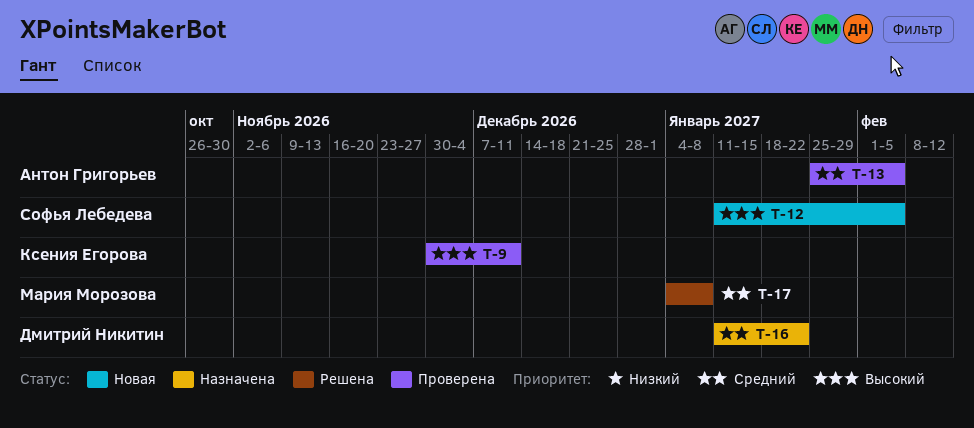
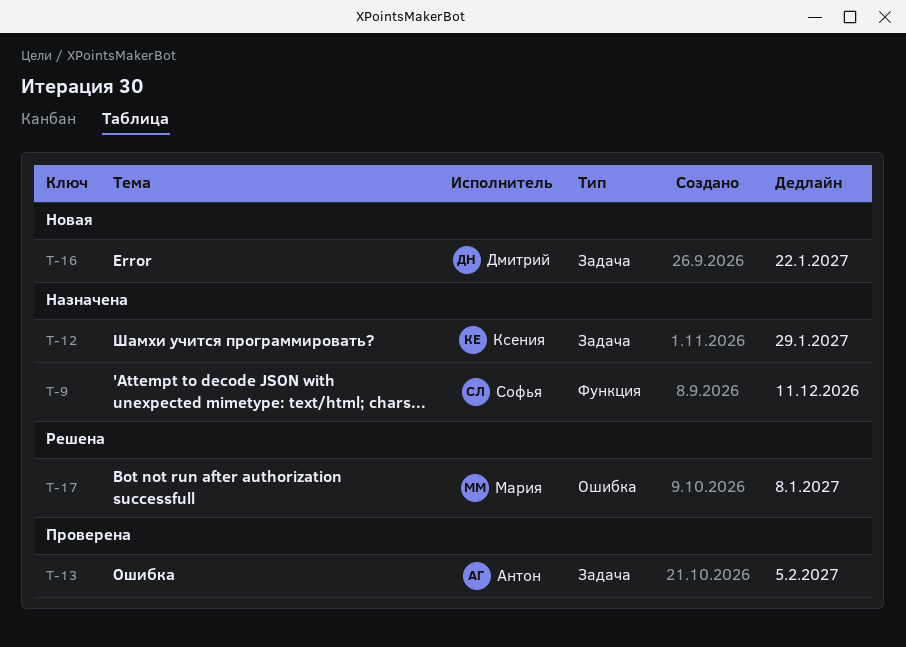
T-9, status: Проверена -> Назначена
T-9, owner: Ксения Егорова -> Софья Лебедева
T-12, status: Новая -> Назначена
T-12, owner: Софья Лебедева -> Ксения Егорова
T-12, due: Feb 5 -> Jan 29
T-16, status: Назначена -> Новая

